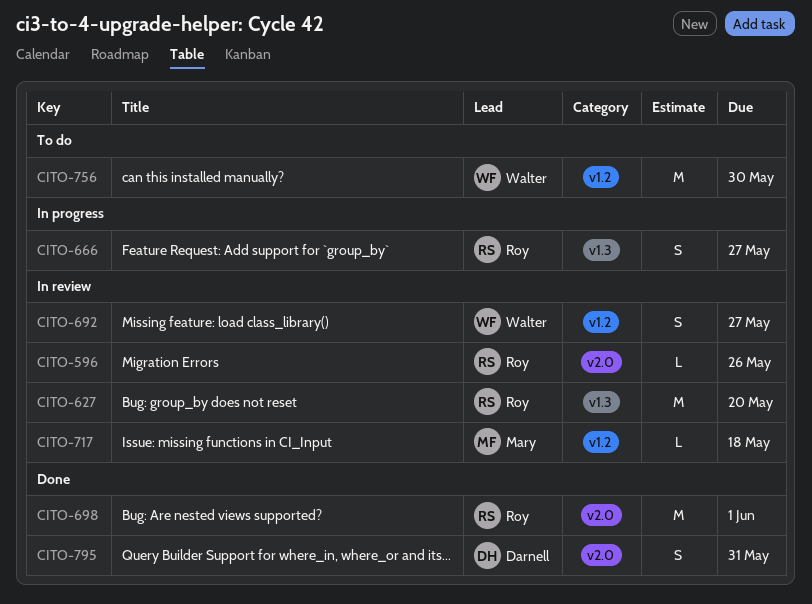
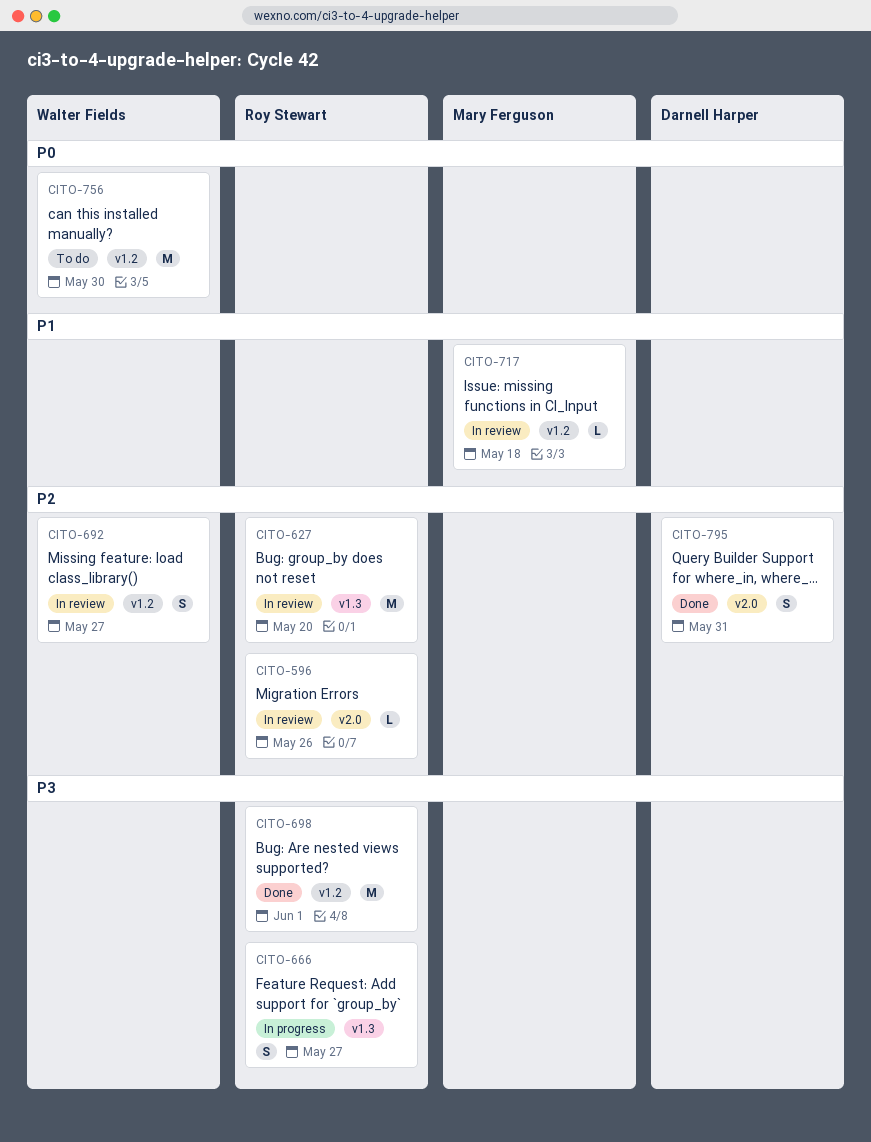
CITO-698, label: v2.0 -> v1.2

